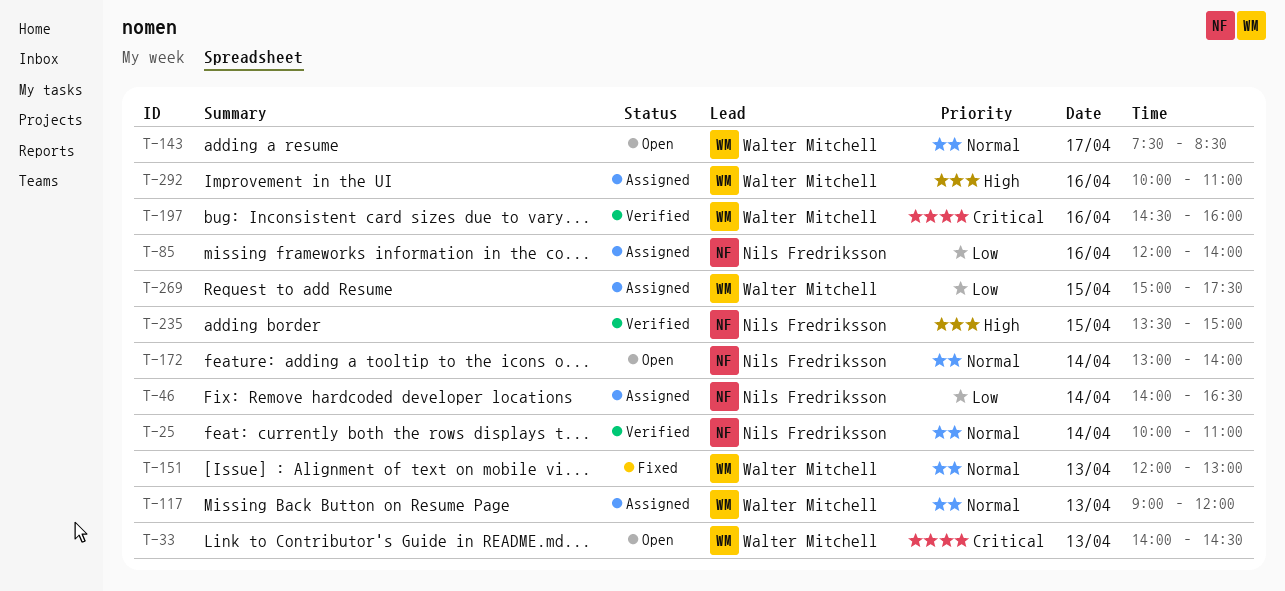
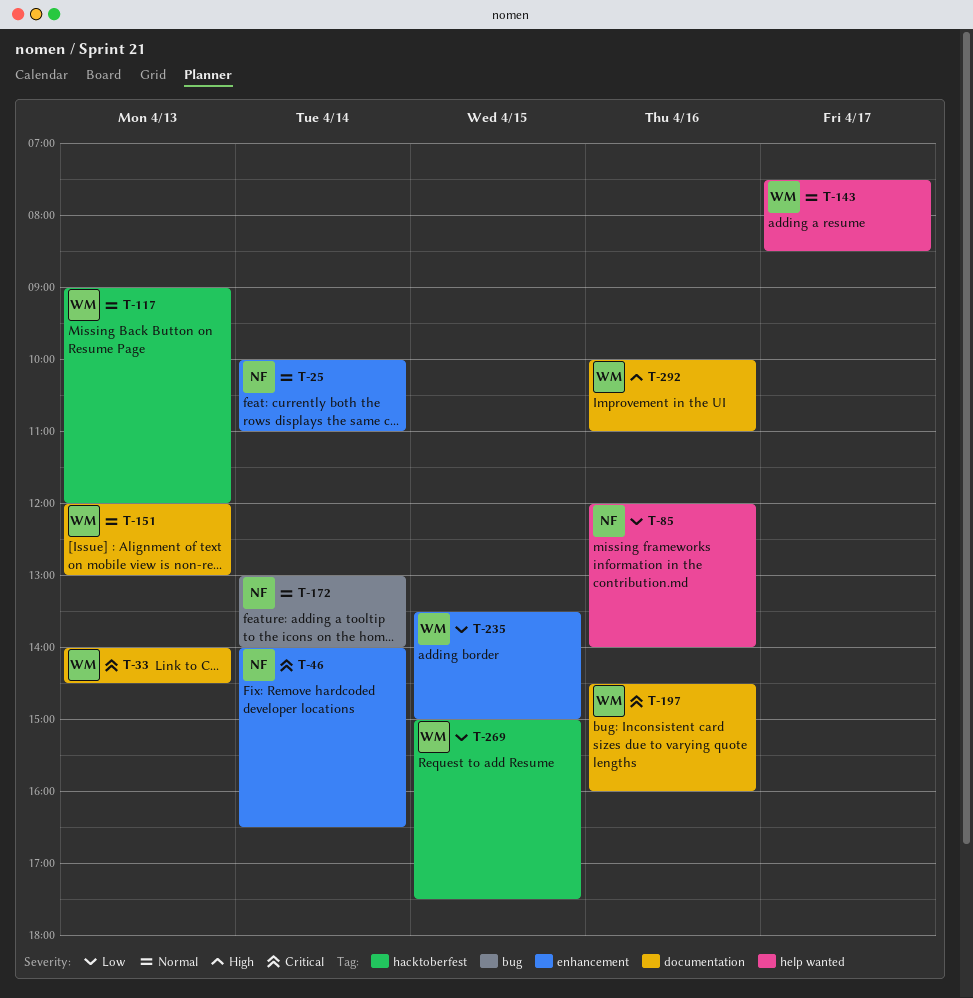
T-46, priority: Low -> Critical
T-235, owner: Nils Fredriksson -> Walter Mitchell
T-235, priority: High -> Low

